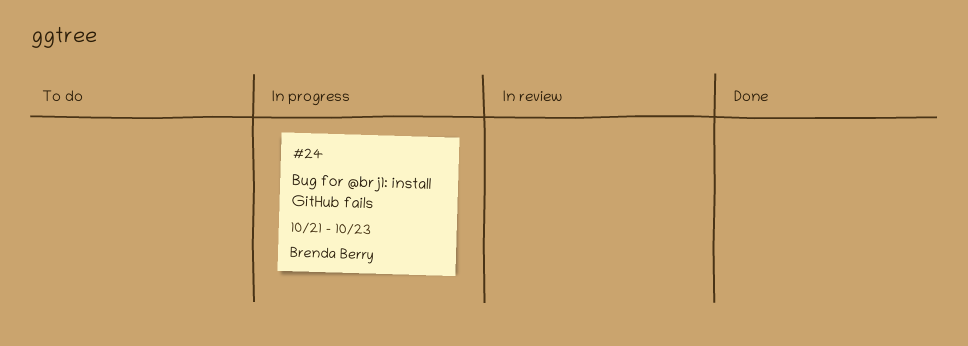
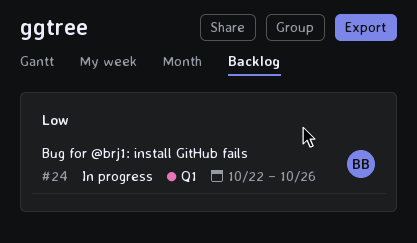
#24, start: Oct 21 -> Oct 22
#24, due: Oct 23 -> Oct 26

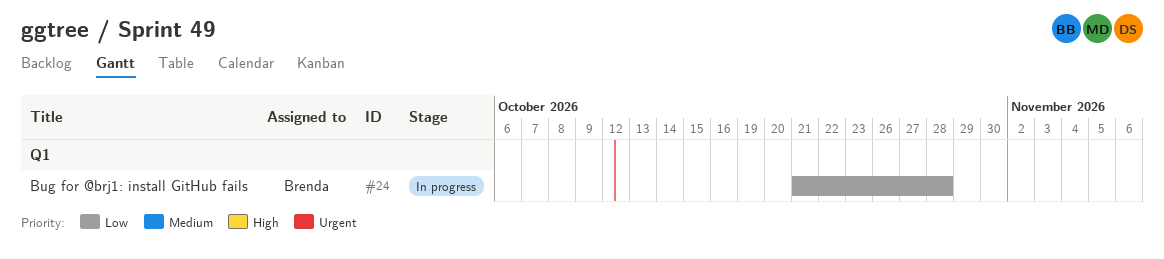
#24, start: Oct 22 -> Oct 21
#24, due: Oct 26 -> Oct 28

